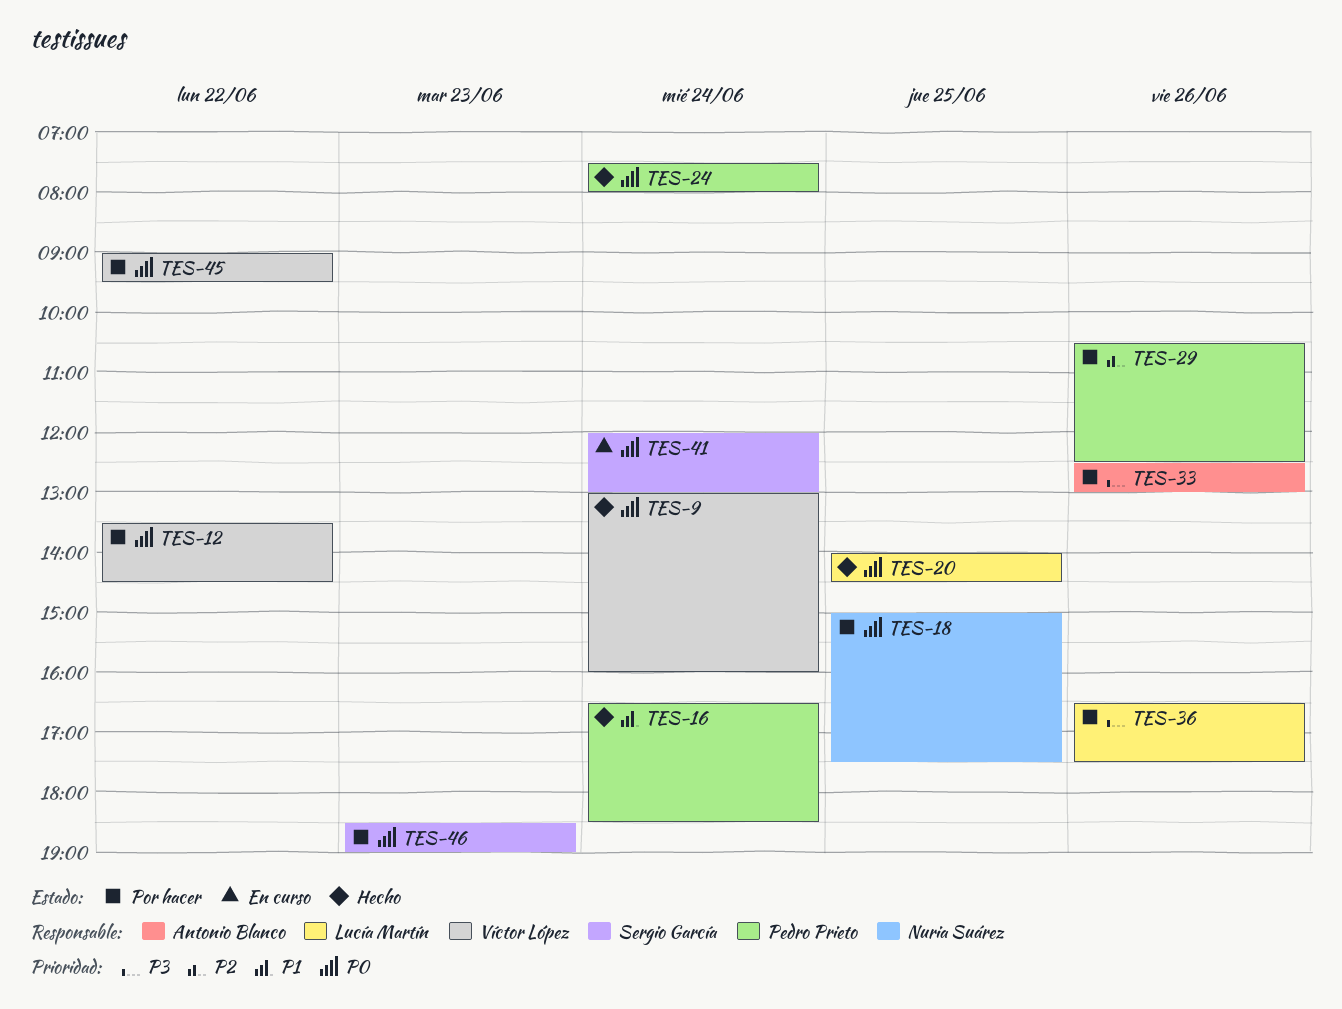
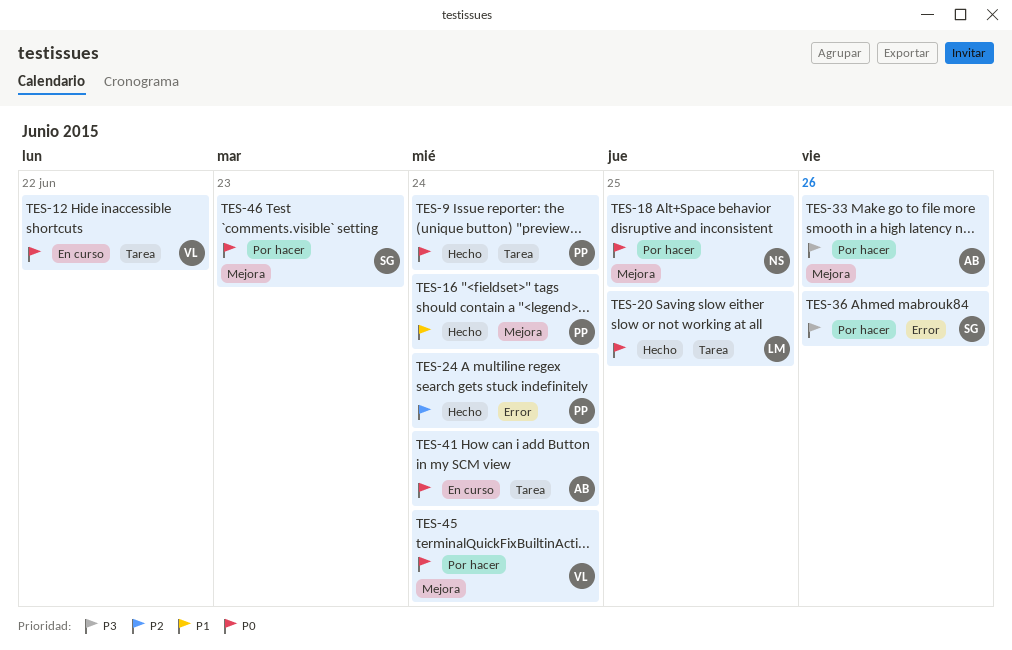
TES-9, owner: Víctor López -> Pedro Prieto
TES-12, status: Por hacer -> En curso
TES-24, priority: P0 -> P2
TES-29: present -> none
TES-36, owner: Lucía Martín -> Sergio García
TES-41, owner: Sergio García -> Antonio Blanco
TES-45, day: Jun 22 -> Jun 24

